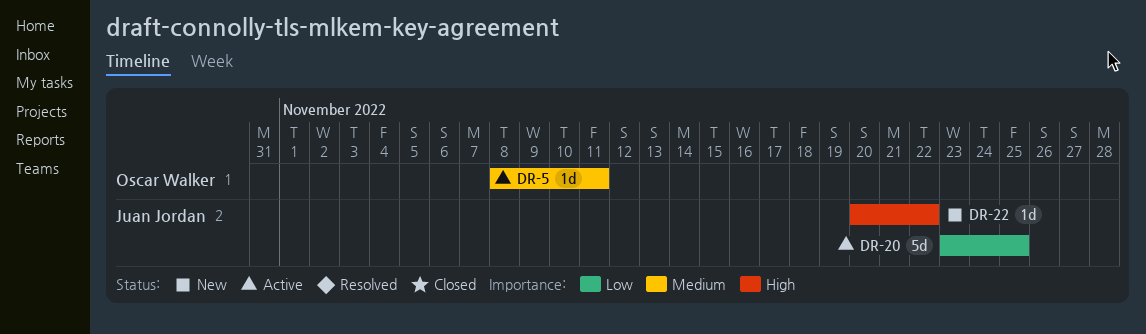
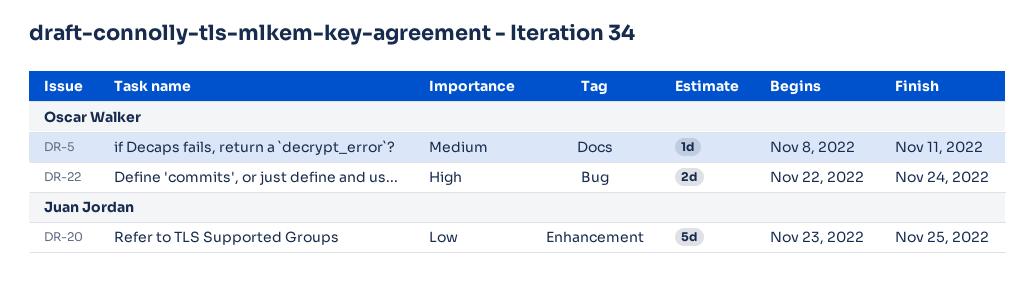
DR-22, owner: Juan Jordan -> Oscar Walker
DR-22, estimate: 1d -> 2d
DR-22, start: Nov 20 -> Nov 22
DR-22, due: Nov 22 -> Nov 24

